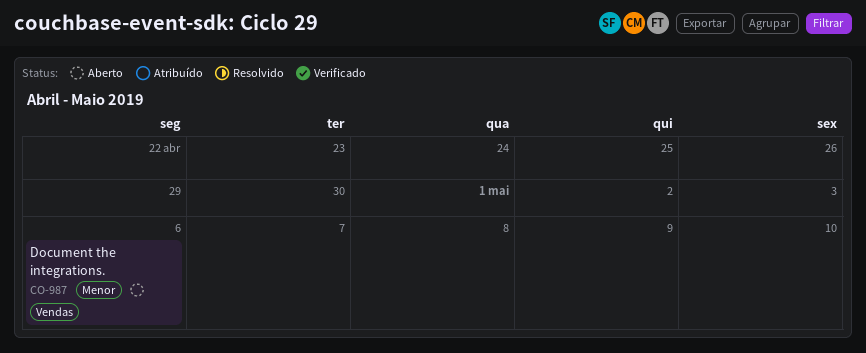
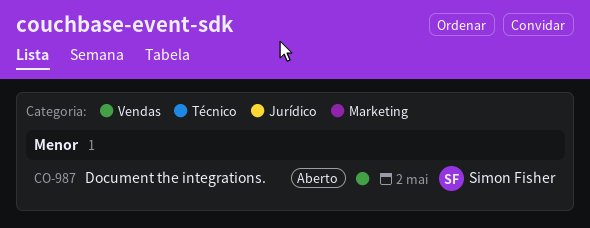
CO-987, due: May 6 -> May 2

